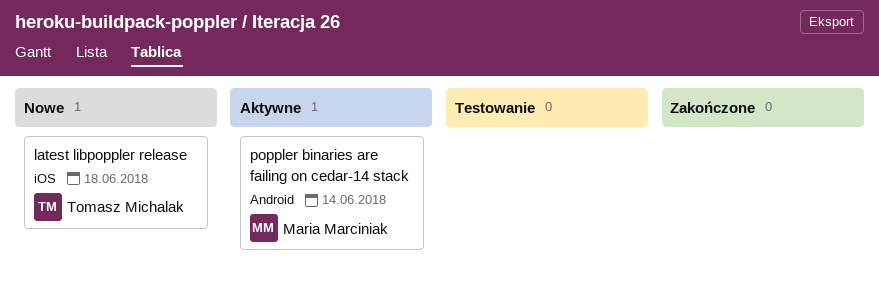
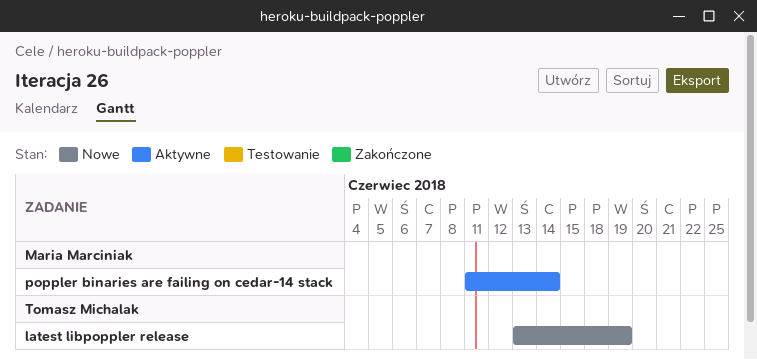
latest libpoppler release, due: Jun 18 -> Jun 19

